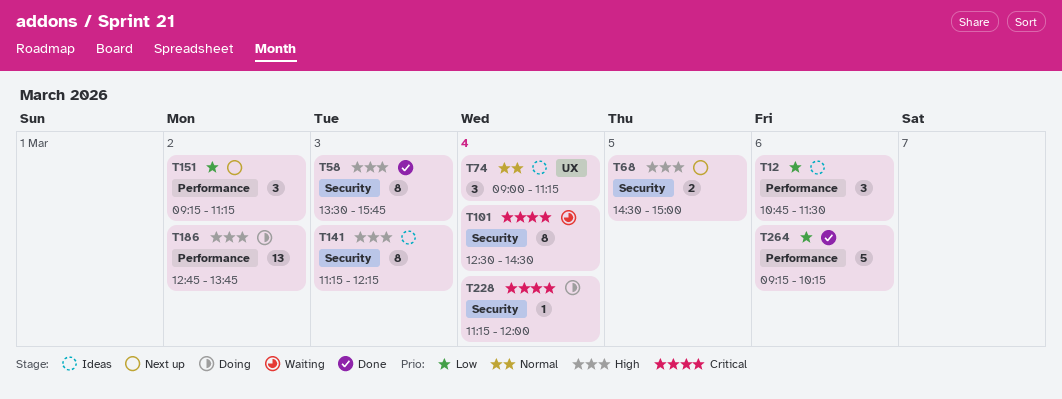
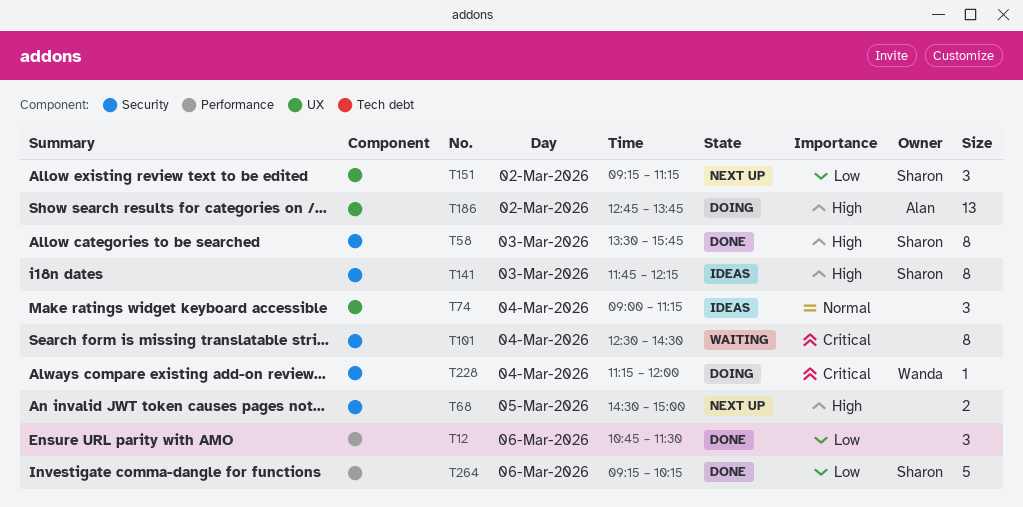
T12, status: Ideas -> Done
T141, begins: 11:15 -> 11:45
T151, label: Performance -> UX
T186, label: Performance -> UX

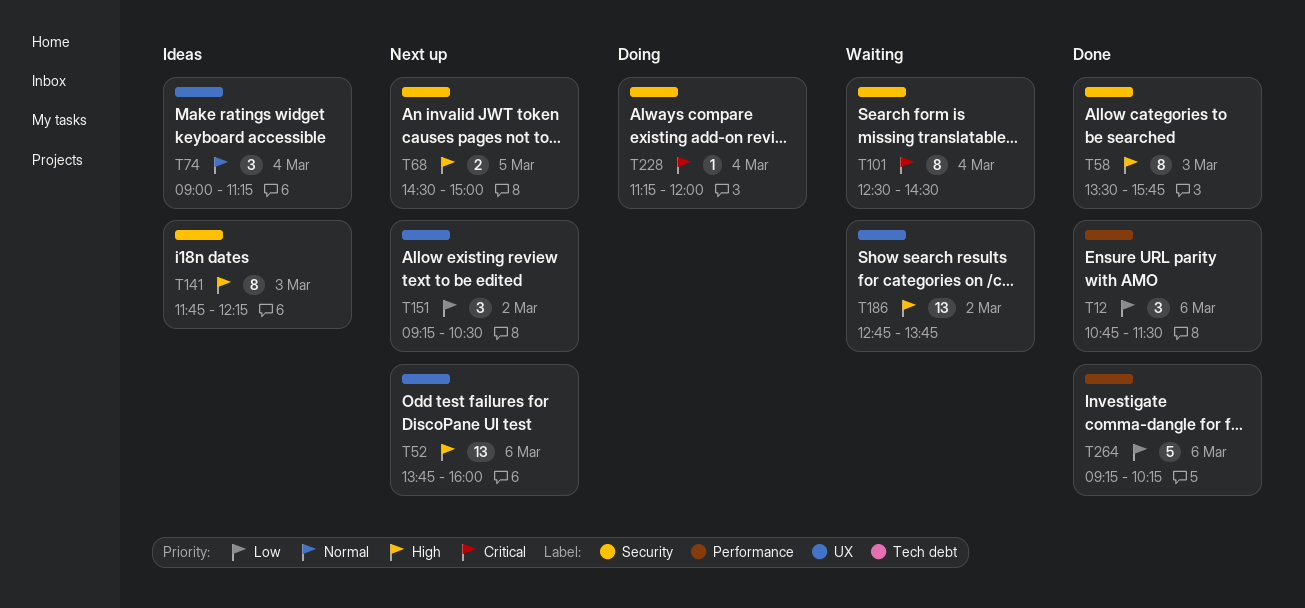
T52: none -> present
T151, ends: 11:15 -> 10:30
T186, status: Doing -> Waiting

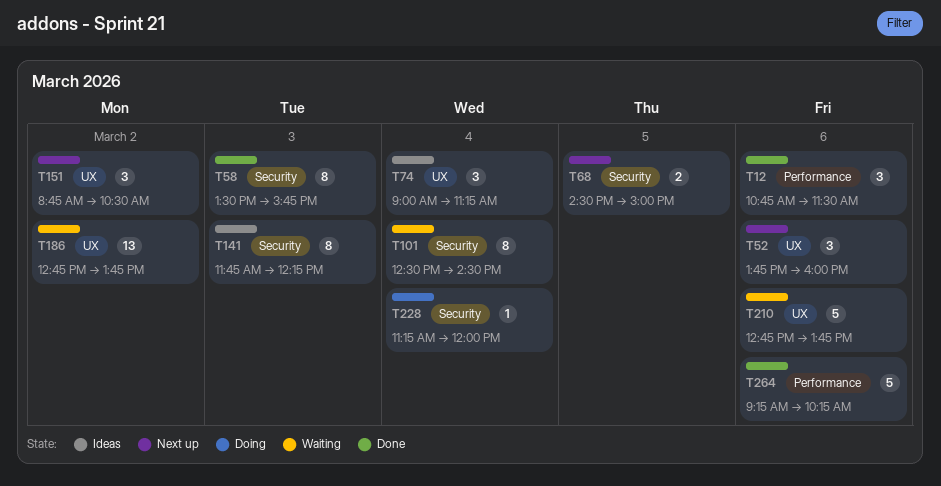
T52, estimate: 13 -> 3
T151, begins: 09:15 -> 08:45
T210: none -> present

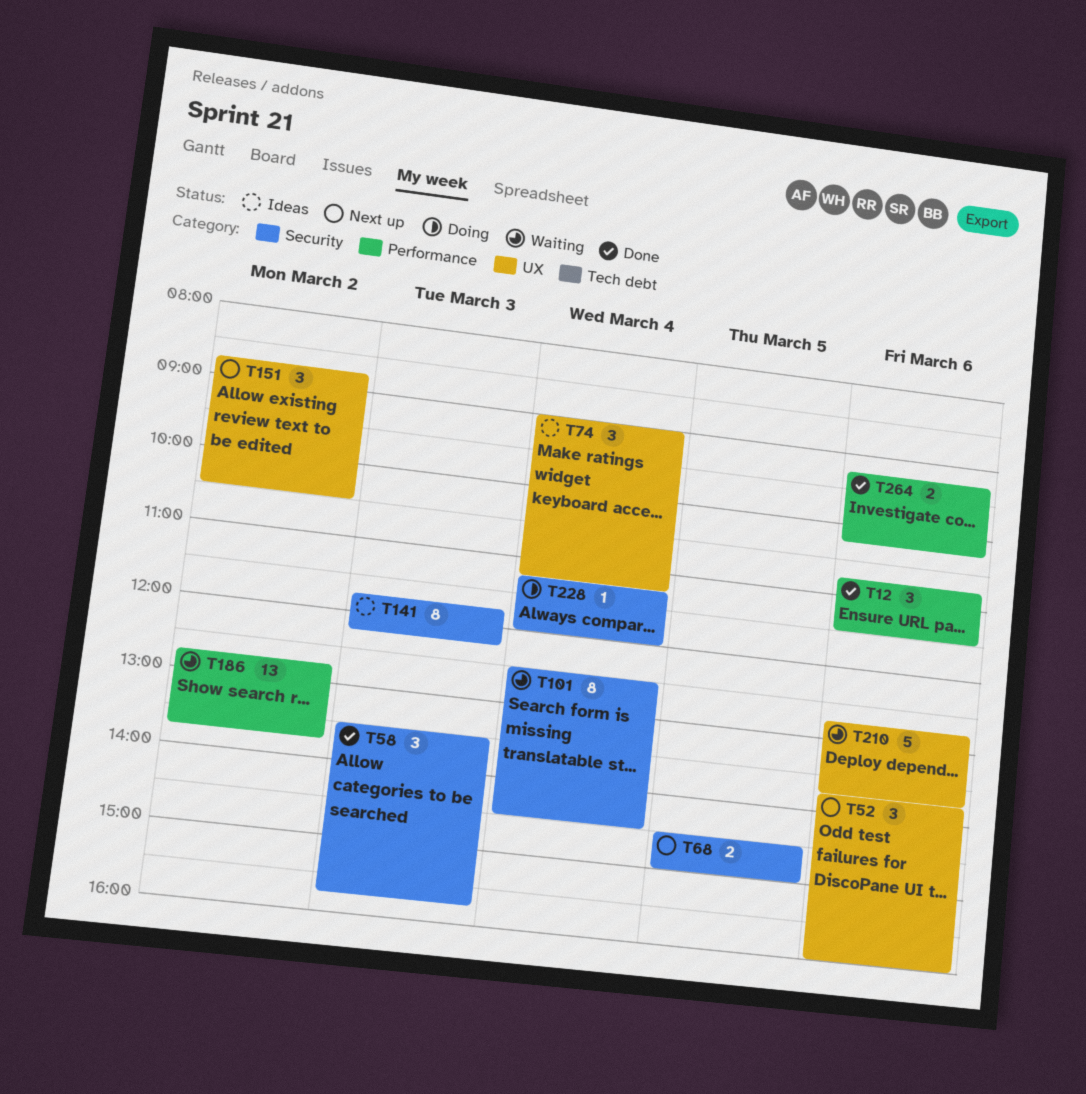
T58, estimate: 8 -> 3
T186, label: UX -> Performance
T264, estimate: 5 -> 2

